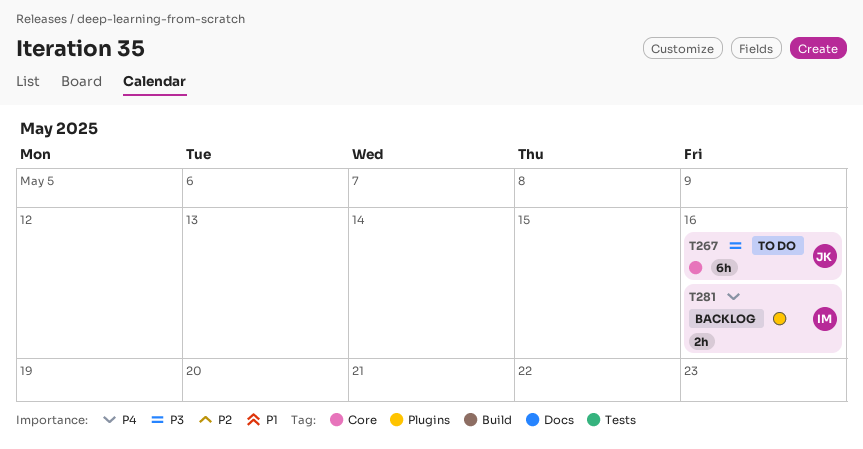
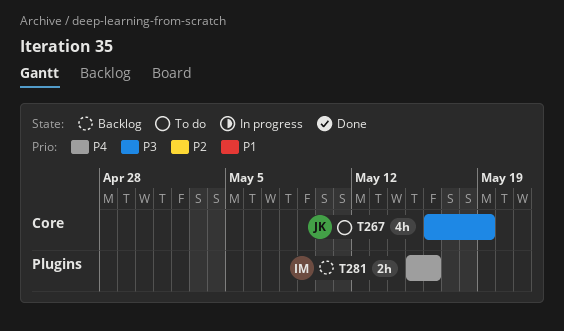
T267, estimate: 6h -> 4h
T267, due: May 16 -> May 19

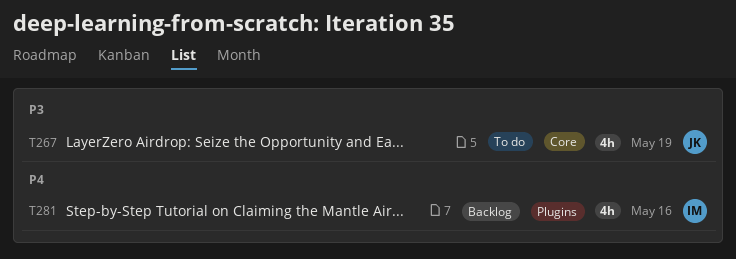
T281, estimate: 2h -> 4h

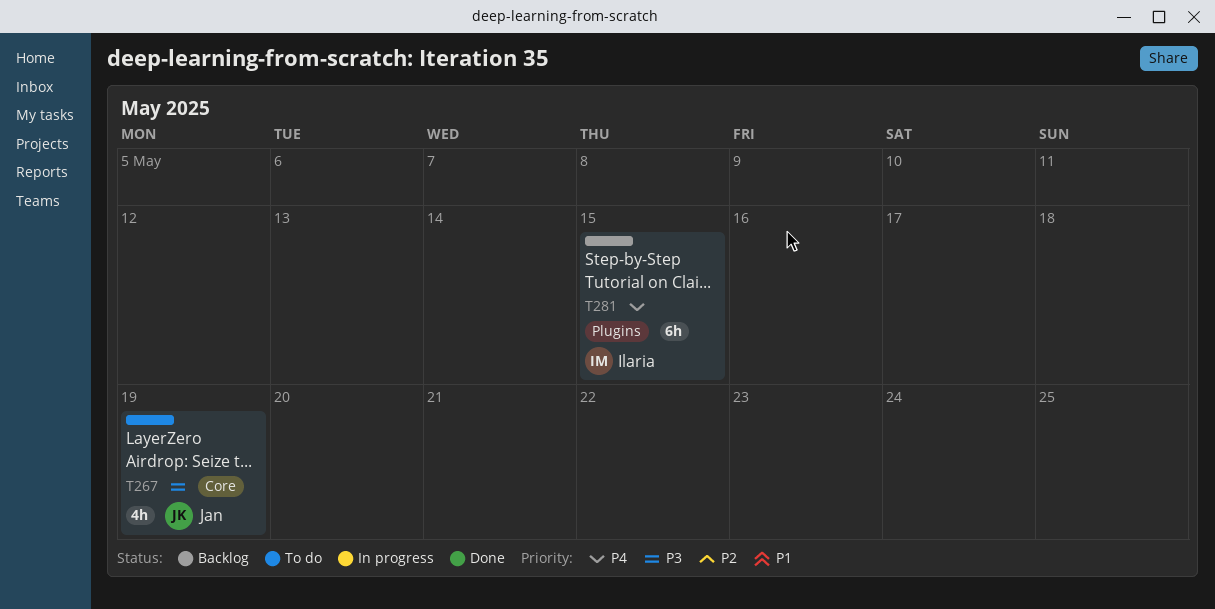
T281, estimate: 4h -> 6h
T281, due: May 16 -> May 15

